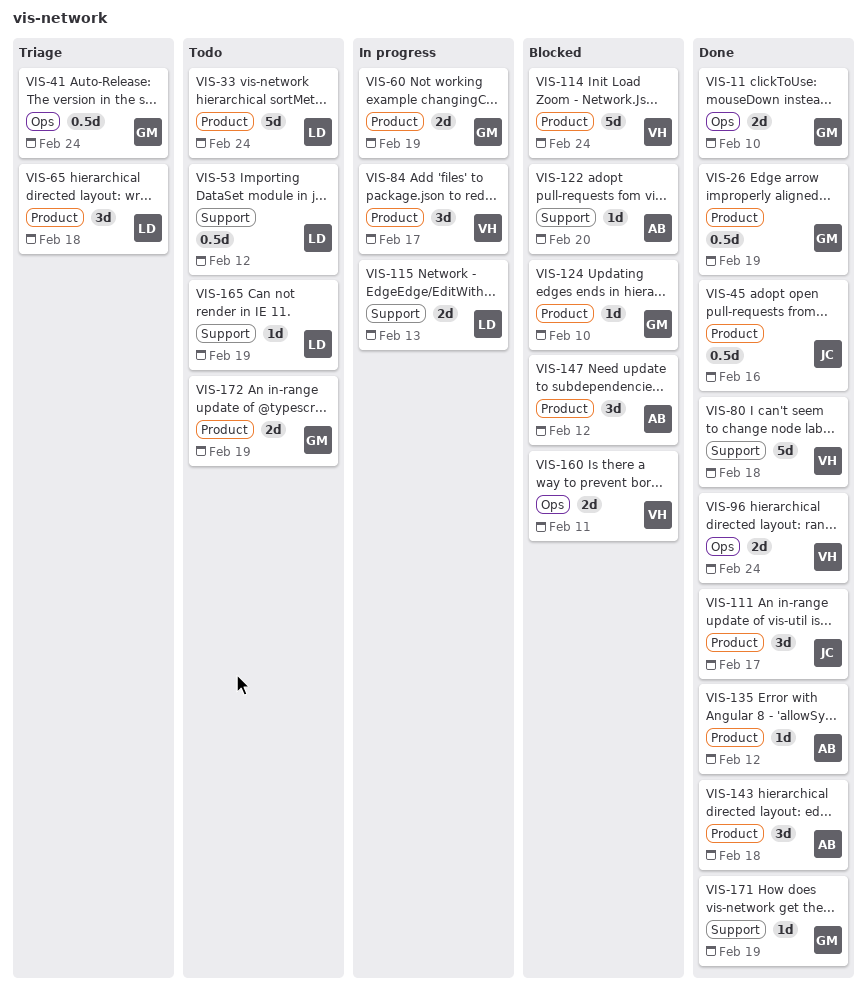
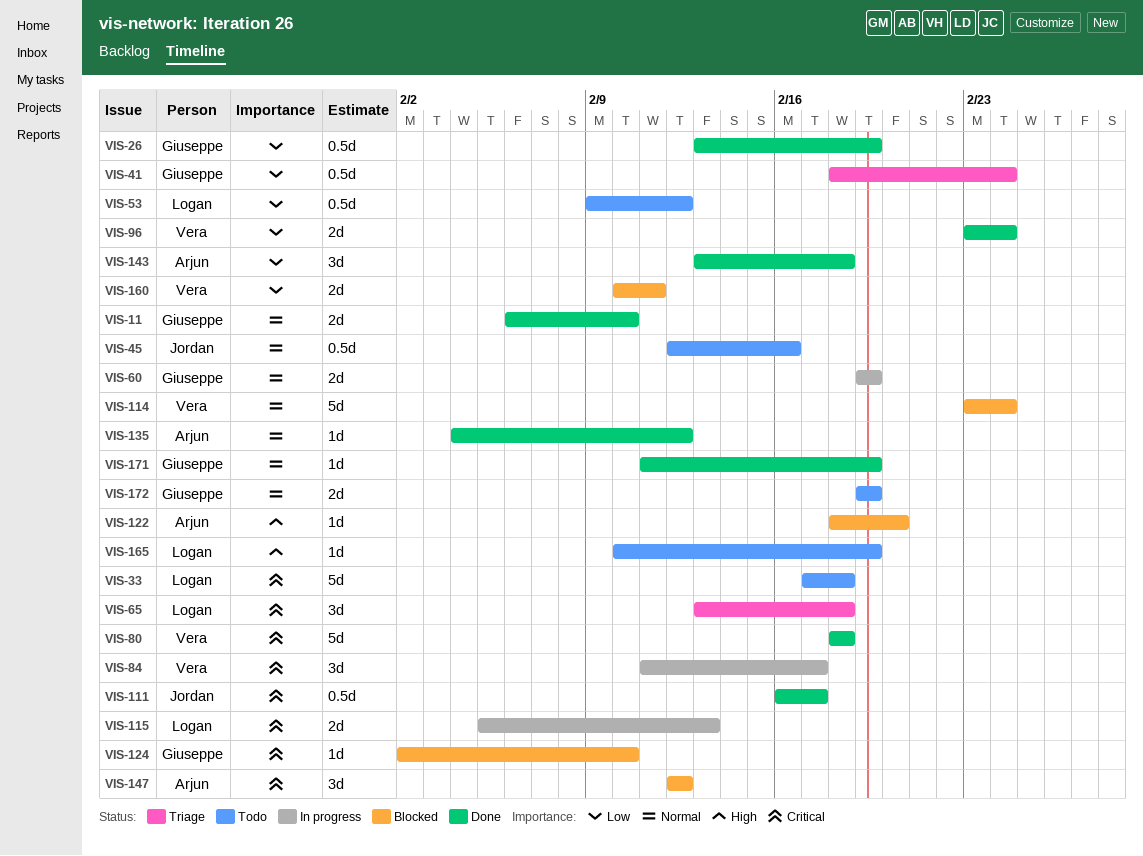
VIS-33, due: Feb 24 -> Feb 18
VIS-45, status: Done -> Todo
VIS-111, estimate: 3d -> 0.5d

